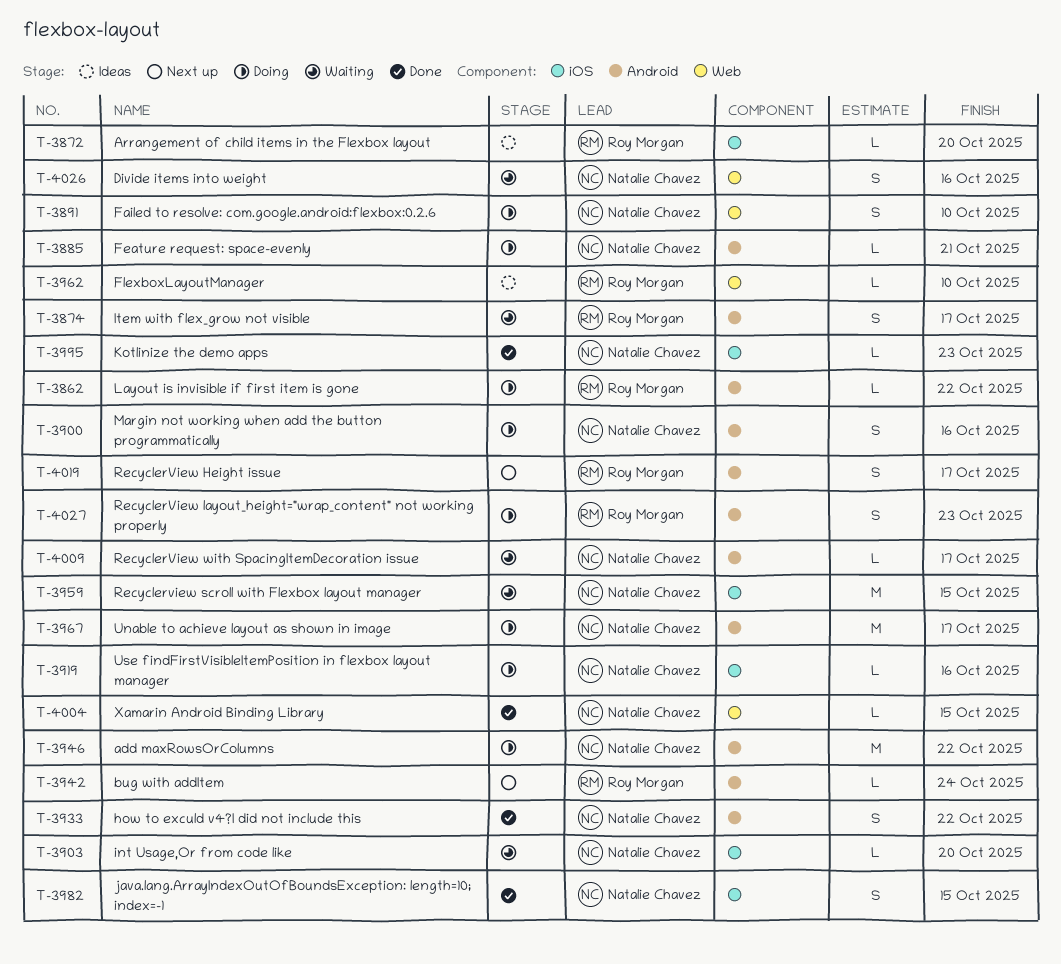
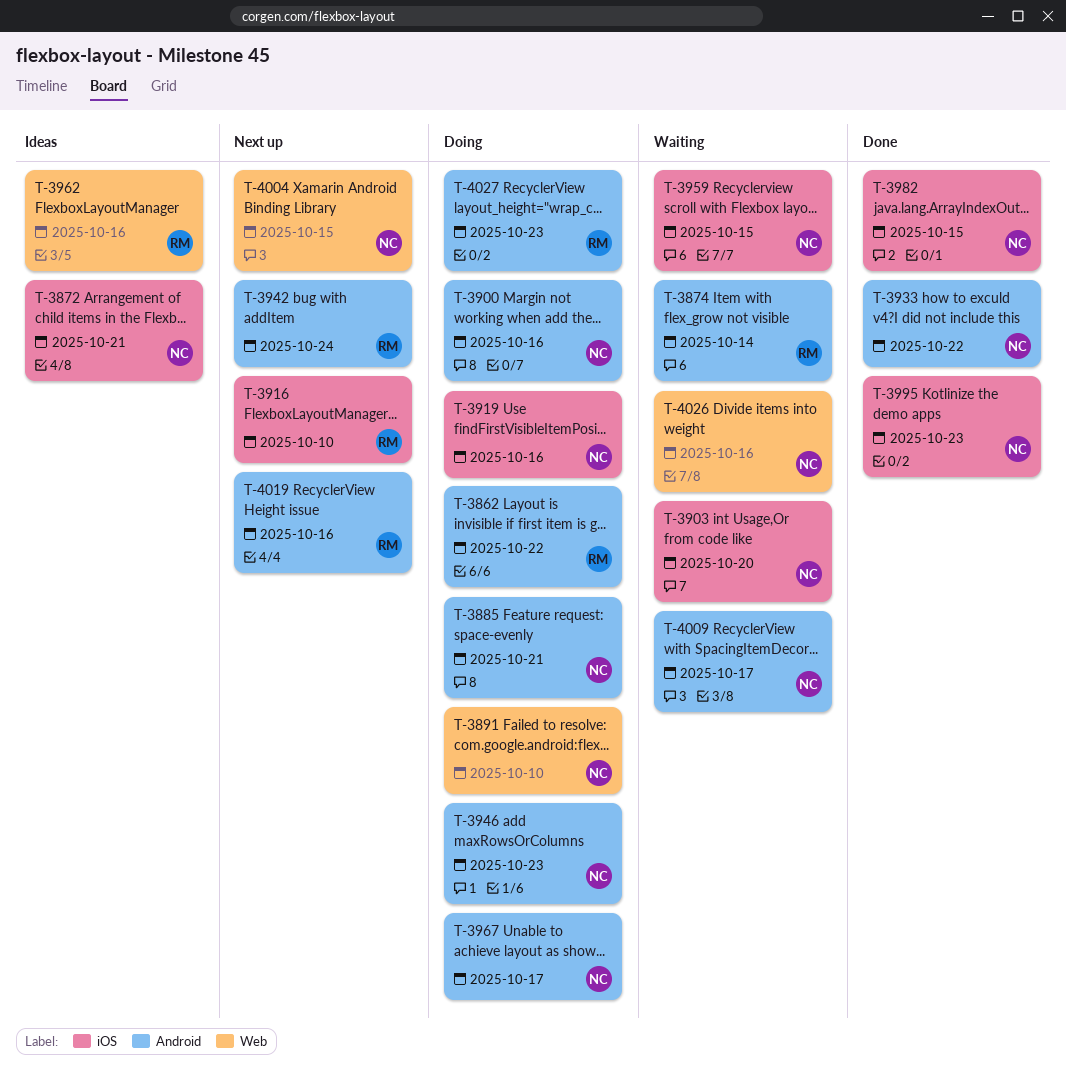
T-3872, owner: Roy Morgan -> Natalie Chavez
T-3872, due: Oct 20 -> Oct 21
T-3874, due: Oct 17 -> Oct 14
T-3916: none -> present
T-3946, due: Oct 22 -> Oct 23
T-3962, due: Oct 10 -> Oct 16
T-4004, status: Done -> Next up
T-4019, due: Oct 17 -> Oct 16

